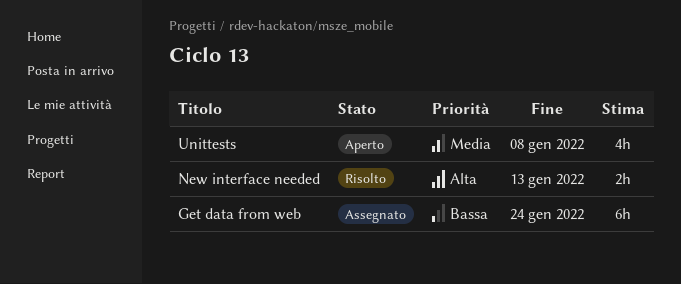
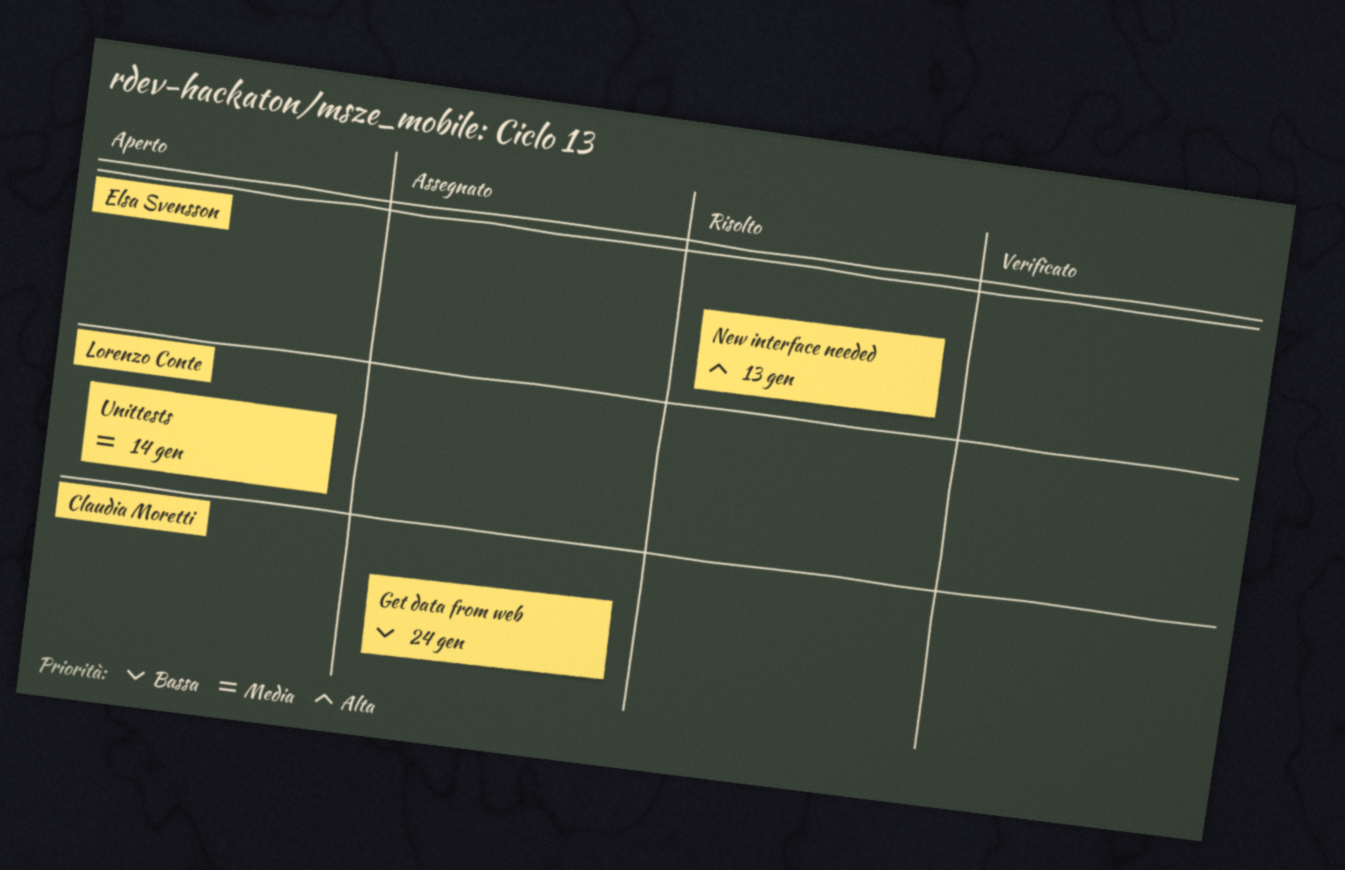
Unittests, due: Jan 8 -> Jan 14

